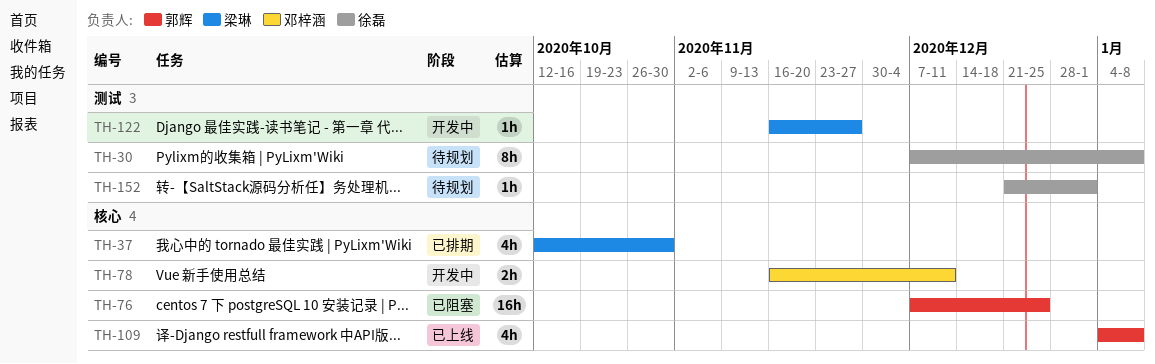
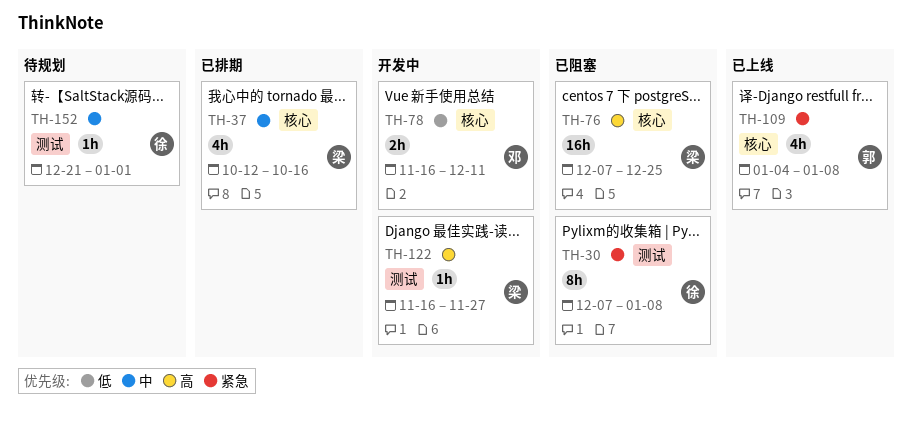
TH-30, status: 待规划 -> 已阻塞
TH-37, due: Oct 30 -> Oct 16
TH-76, owner: 郭辉 -> 梁琳

